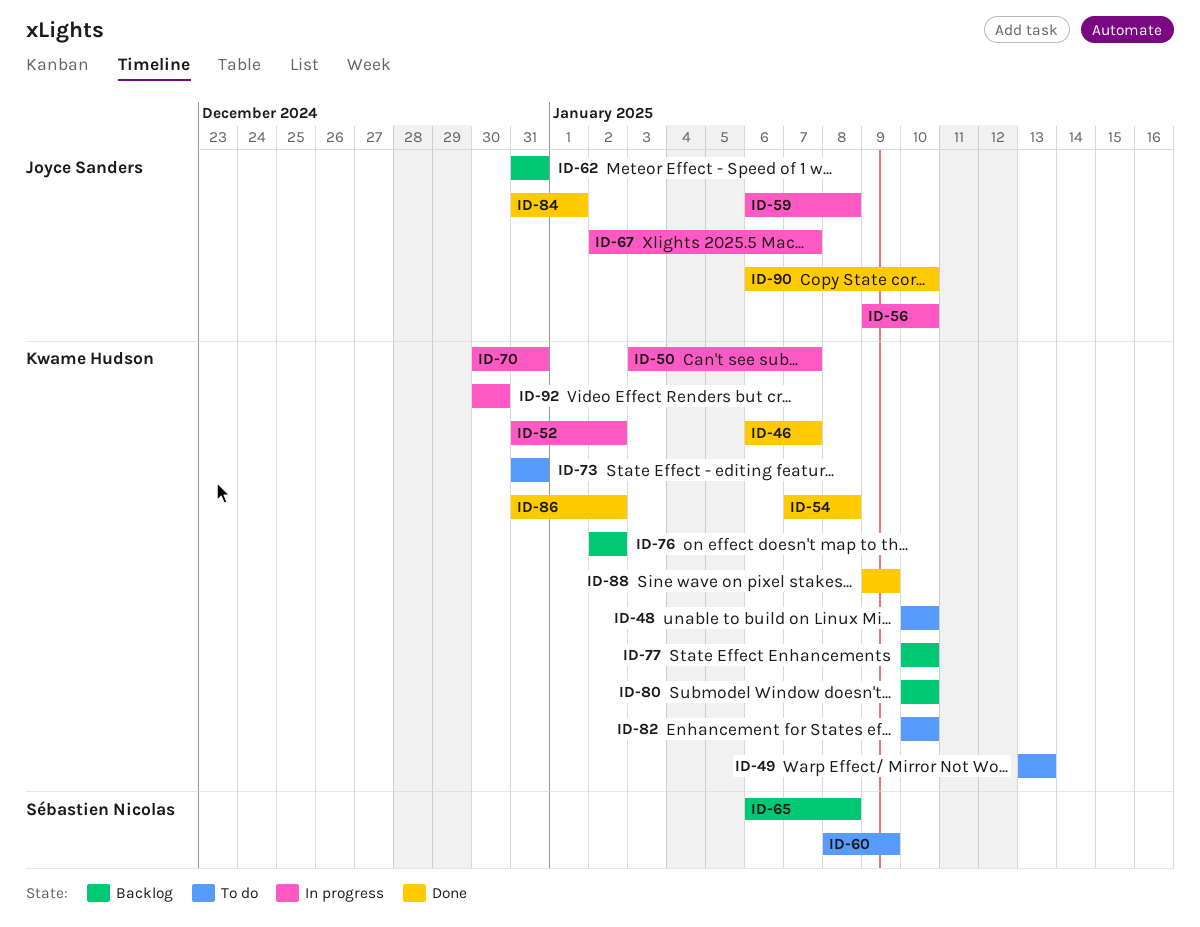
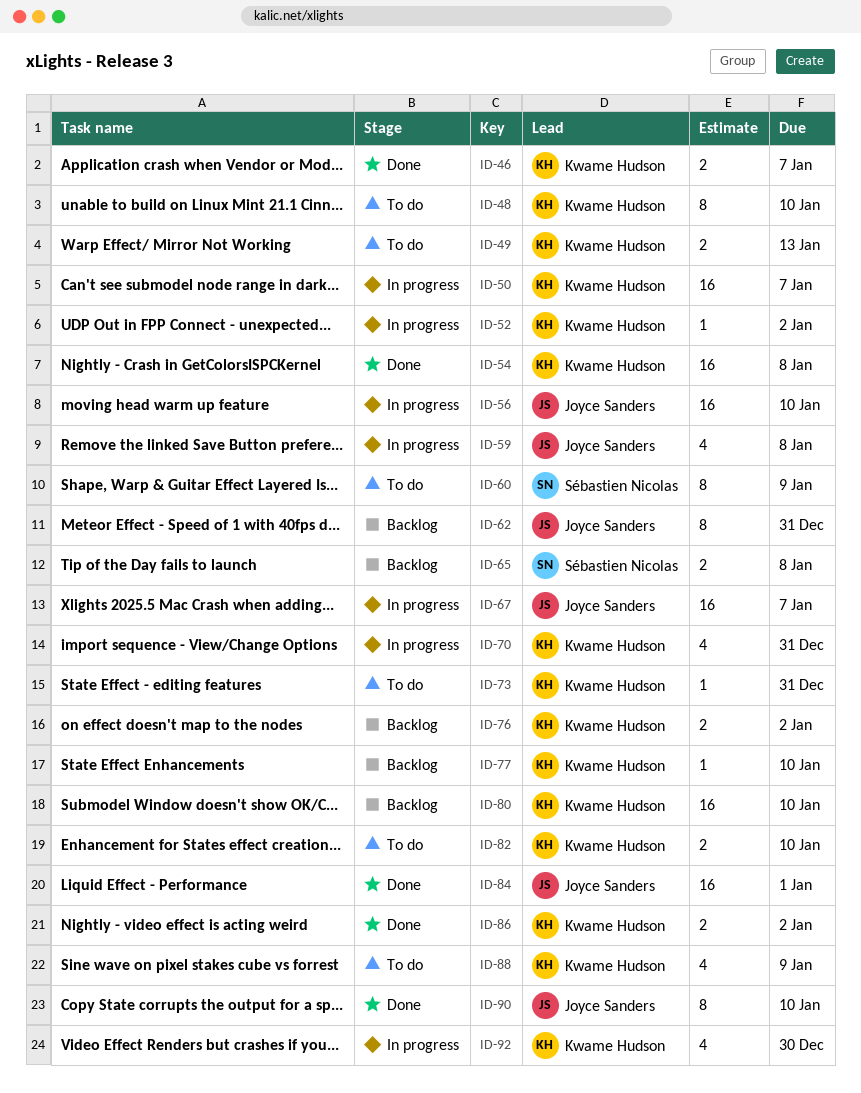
ID-88, status: Done -> To do

